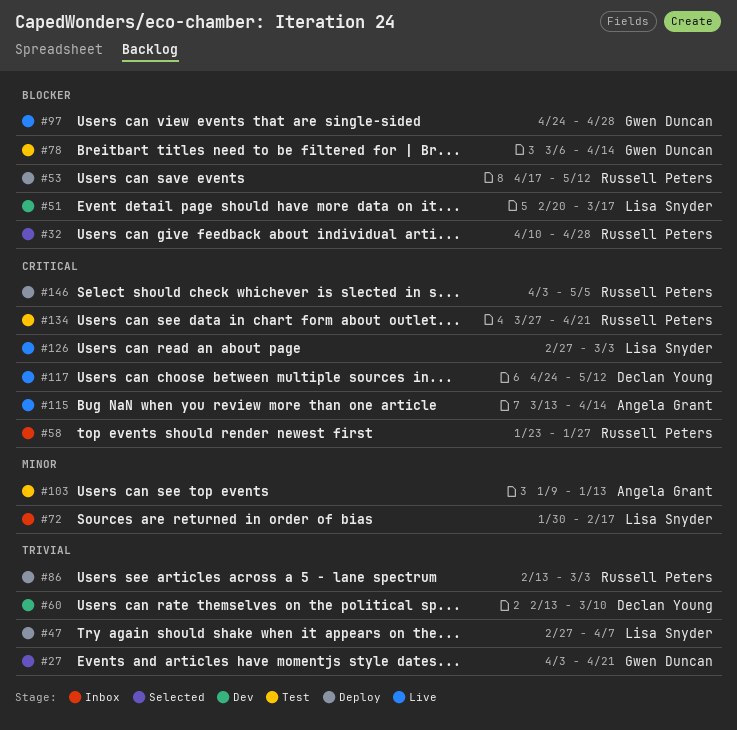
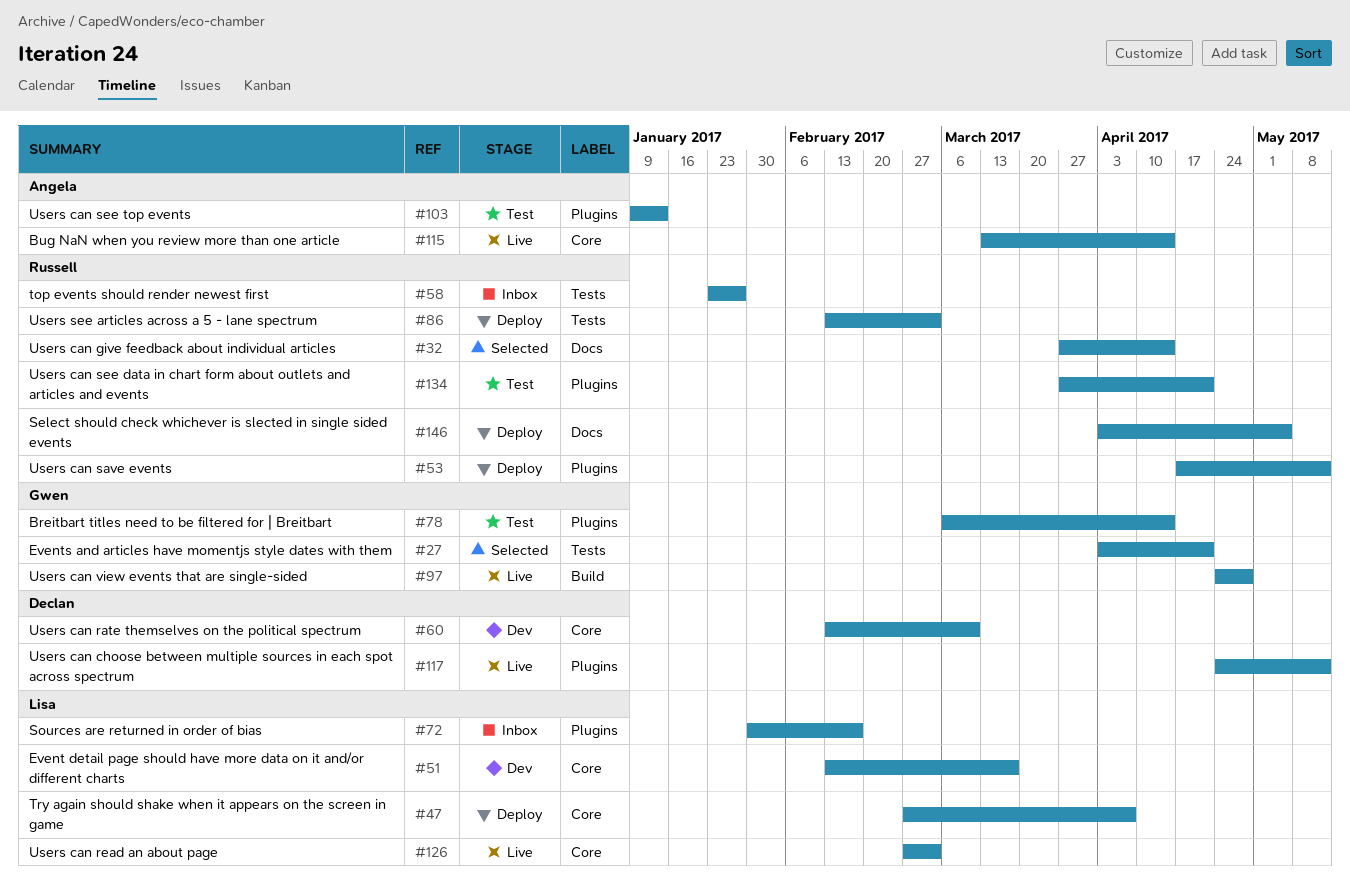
#32, start: Apr 10 -> Mar 27
#32, due: Apr 28 -> Apr 14
#51, start: Feb 20 -> Feb 13

